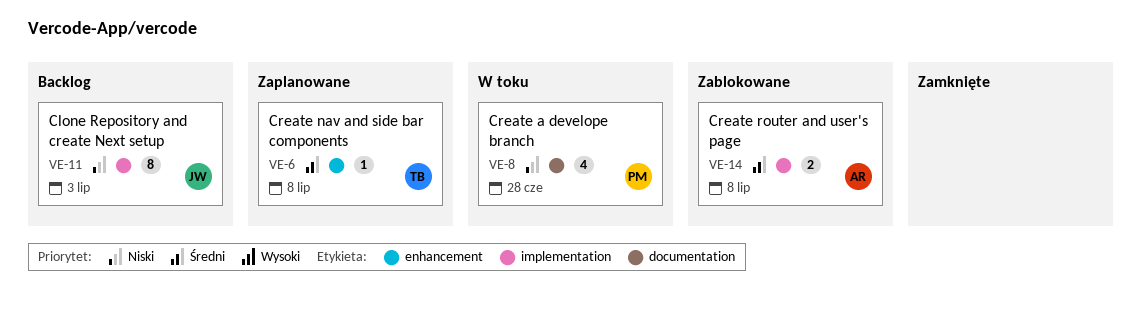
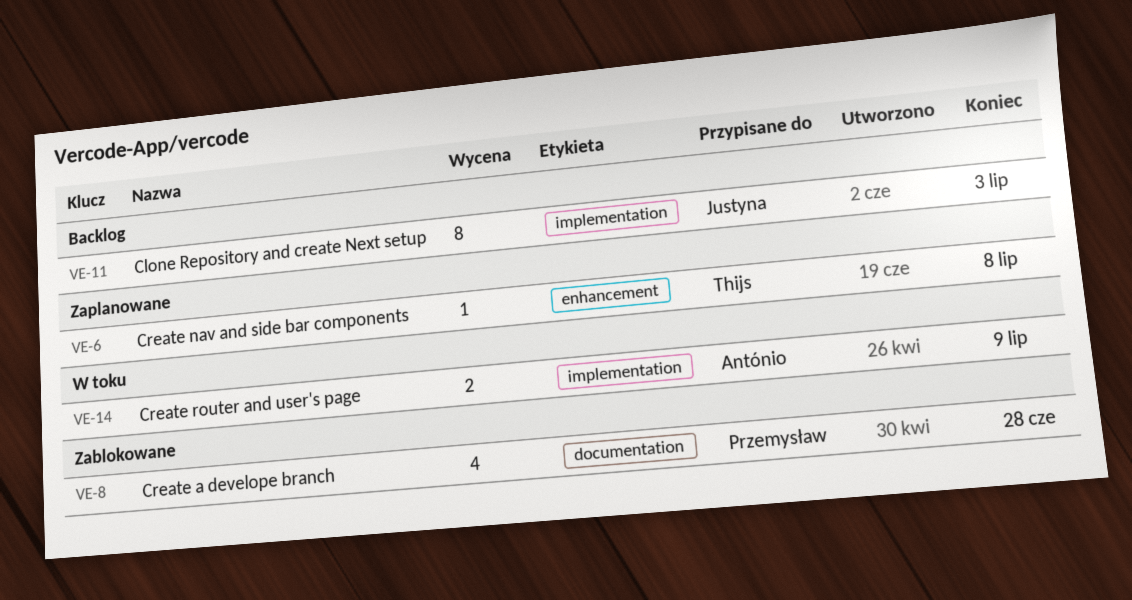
VE-8, status: W toku -> Zablokowane
VE-14, status: Zablokowane -> W toku
VE-14, due: Jul 8 -> Jul 9

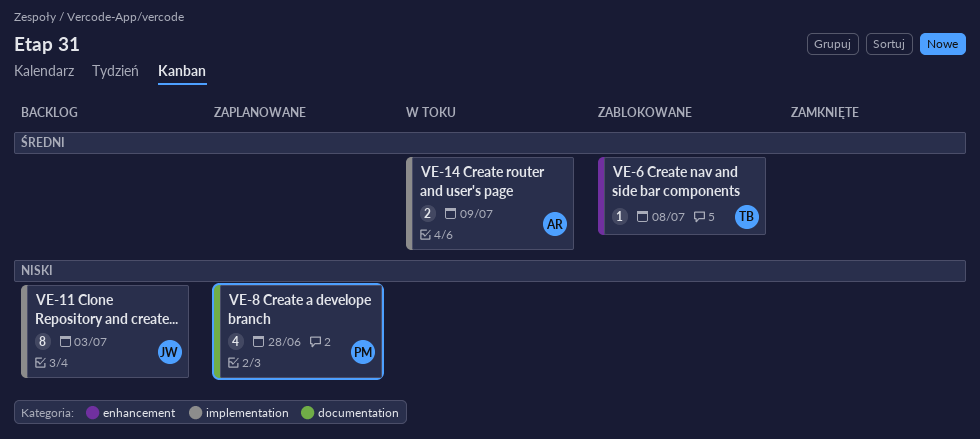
VE-6, status: Zaplanowane -> Zablokowane
VE-8, status: Zablokowane -> Zaplanowane

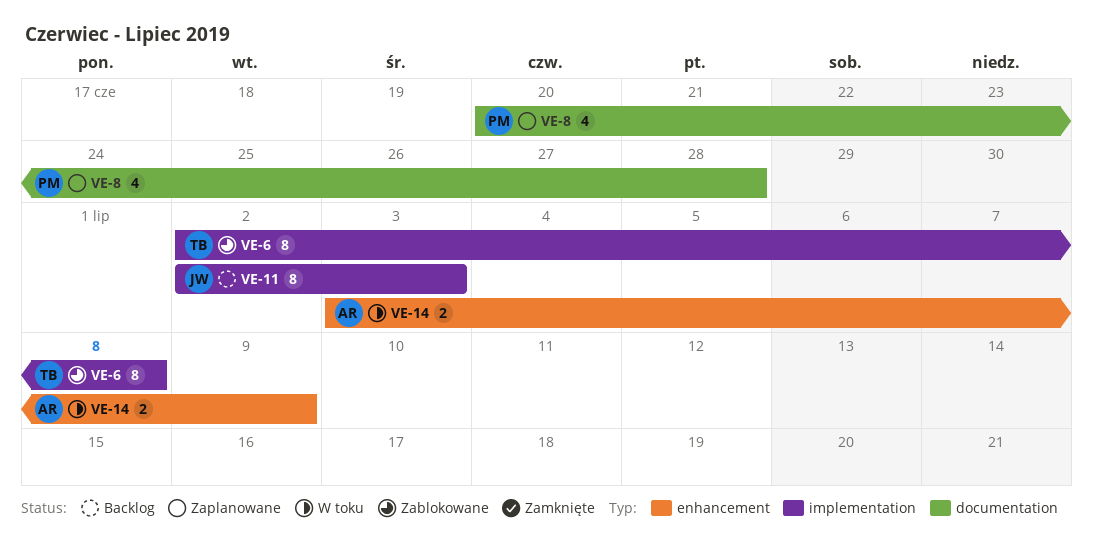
VE-6, label: enhancement -> implementation
VE-6, estimate: 1 -> 8
VE-14, label: implementation -> enhancement

